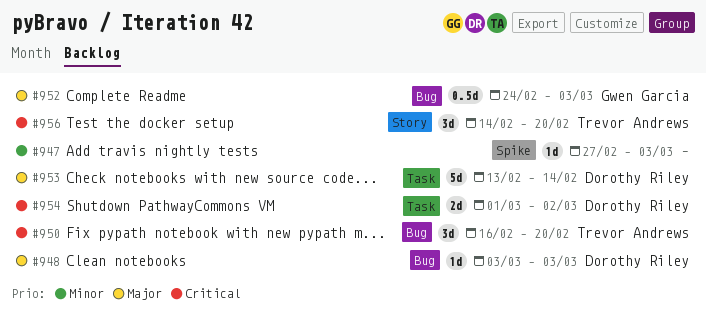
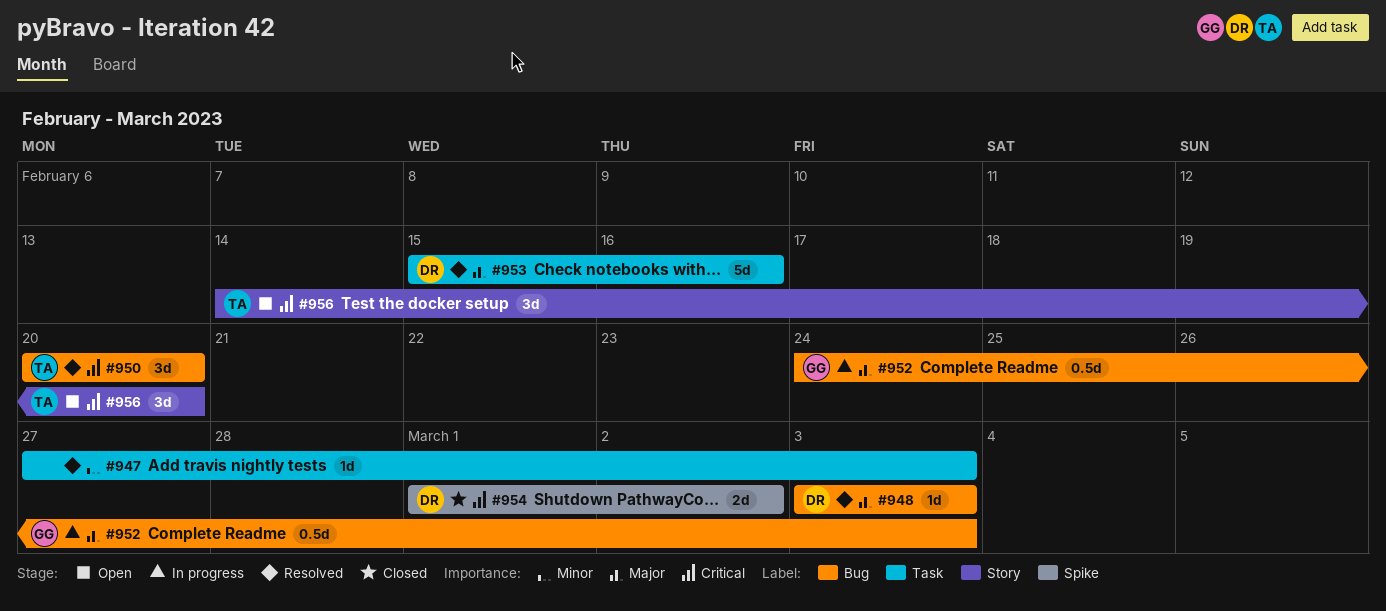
#947, label: Spike -> Task
#950, start: Feb 16 -> Feb 20
#953, start: Feb 13 -> Feb 15
#953, due: Feb 14 -> Feb 16
#954, label: Task -> Spike

